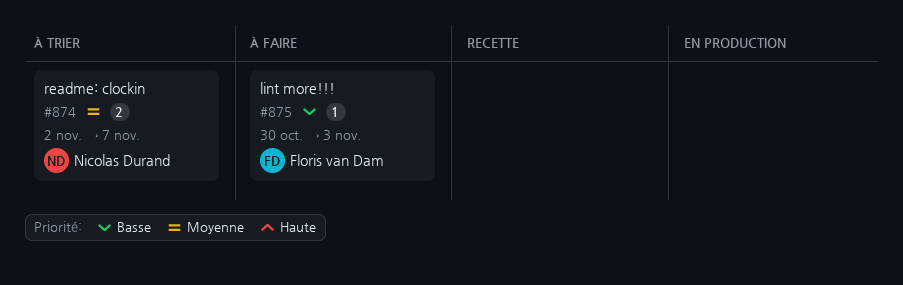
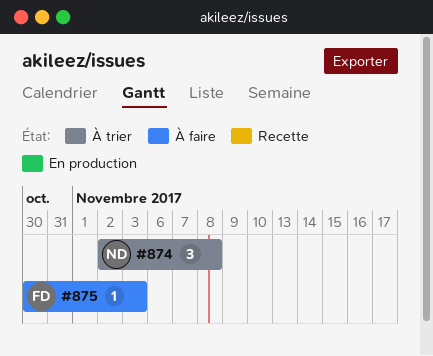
#874, estimate: 2 -> 3
#874, due: Nov 7 -> Nov 8

